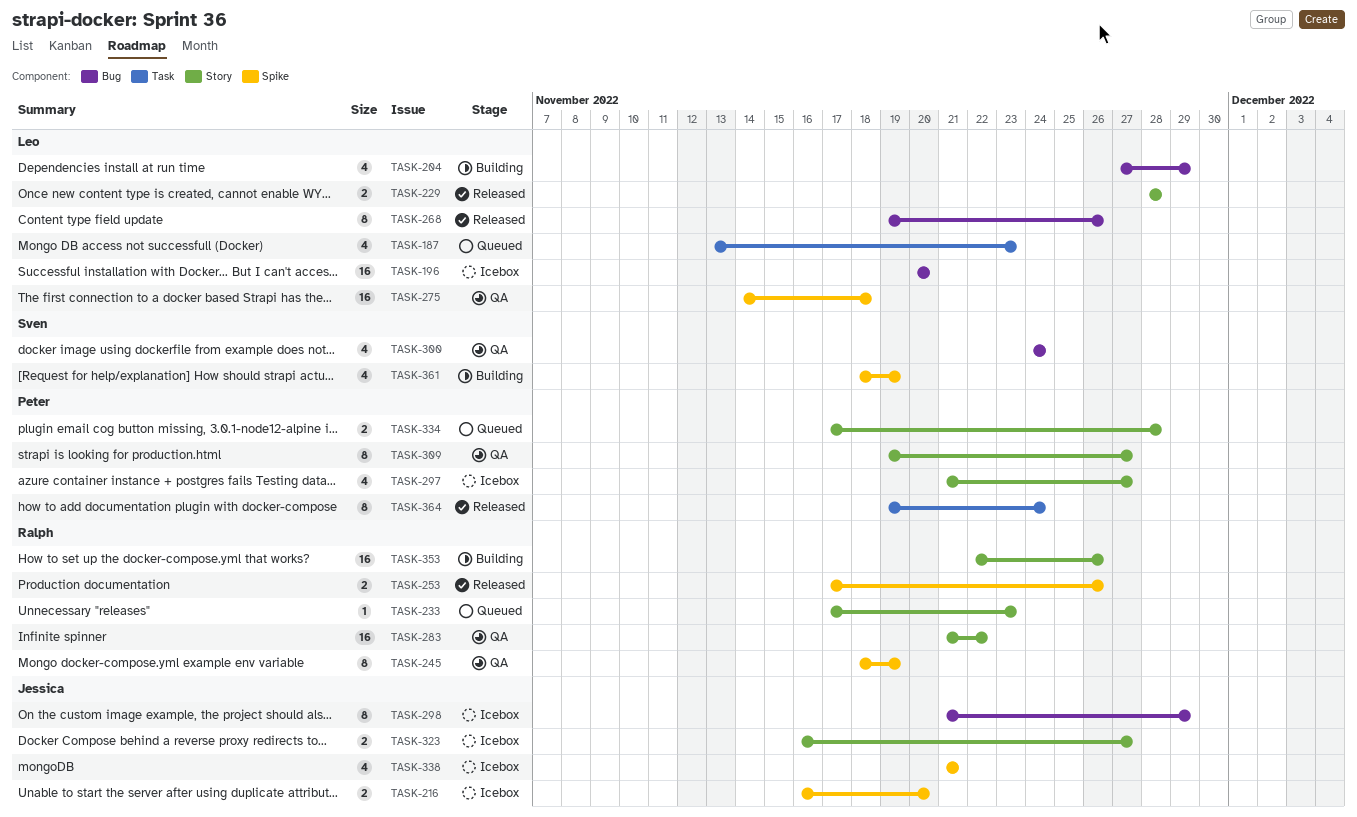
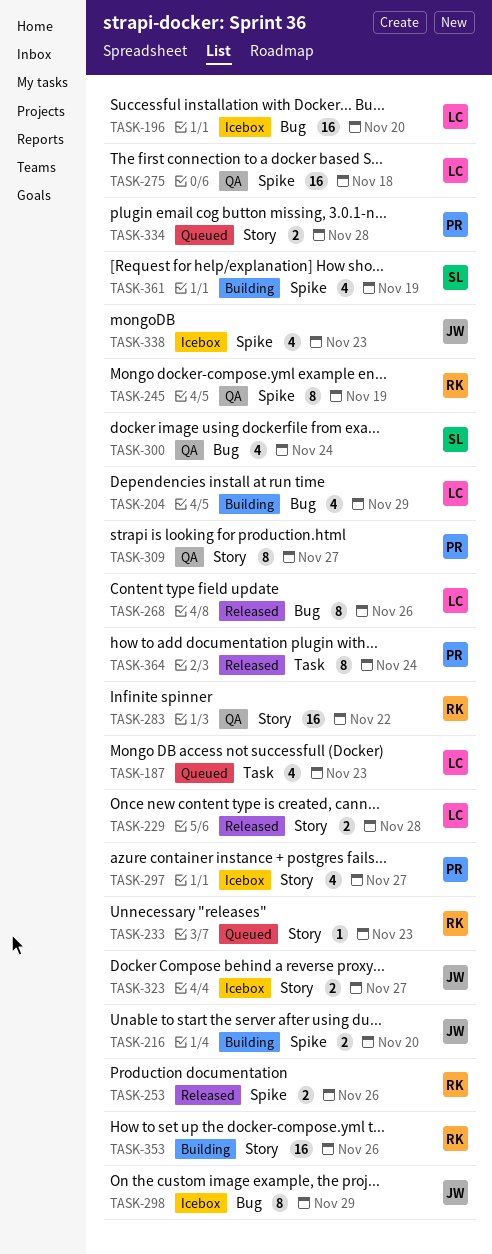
TASK-216, status: Icebox -> Building
TASK-338, due: Nov 21 -> Nov 23

